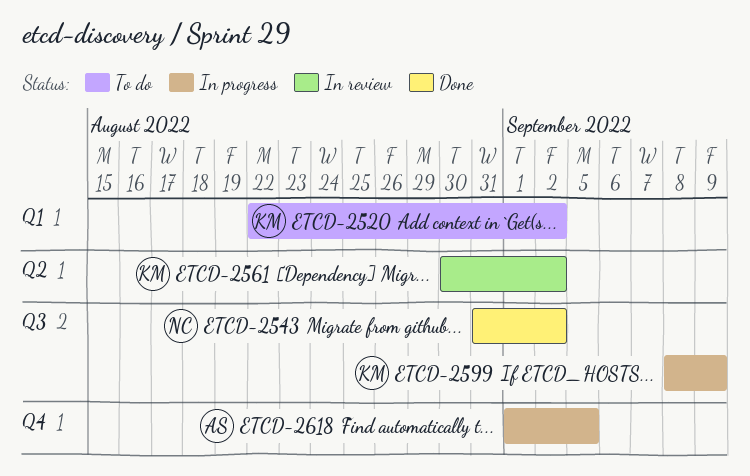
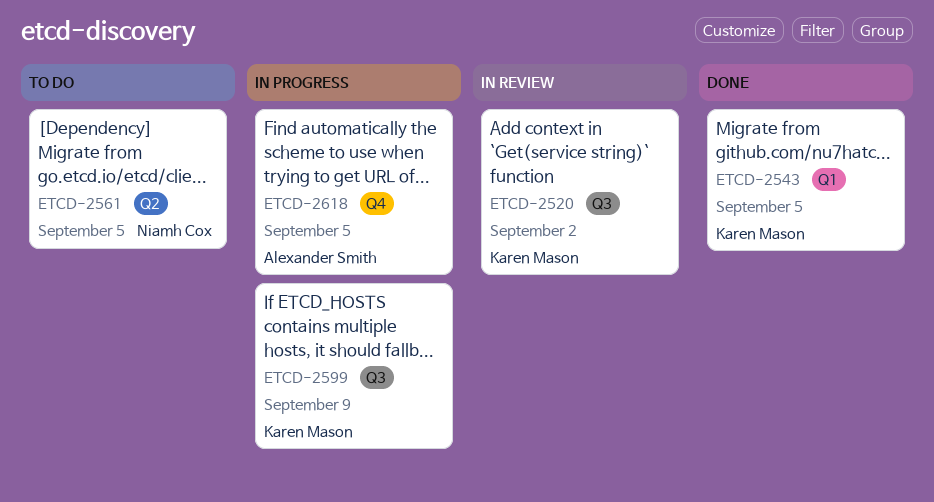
ETCD-2520, status: To do -> In review
ETCD-2520, label: Q1 -> Q3
ETCD-2543, owner: Niamh Cox -> Karen Mason
ETCD-2543, label: Q3 -> Q1
ETCD-2543, due: Sep 2 -> Sep 5
ETCD-2561, status: In review -> To do
ETCD-2561, owner: Karen Mason -> Niamh Cox
ETCD-2561, due: Sep 2 -> Sep 5

